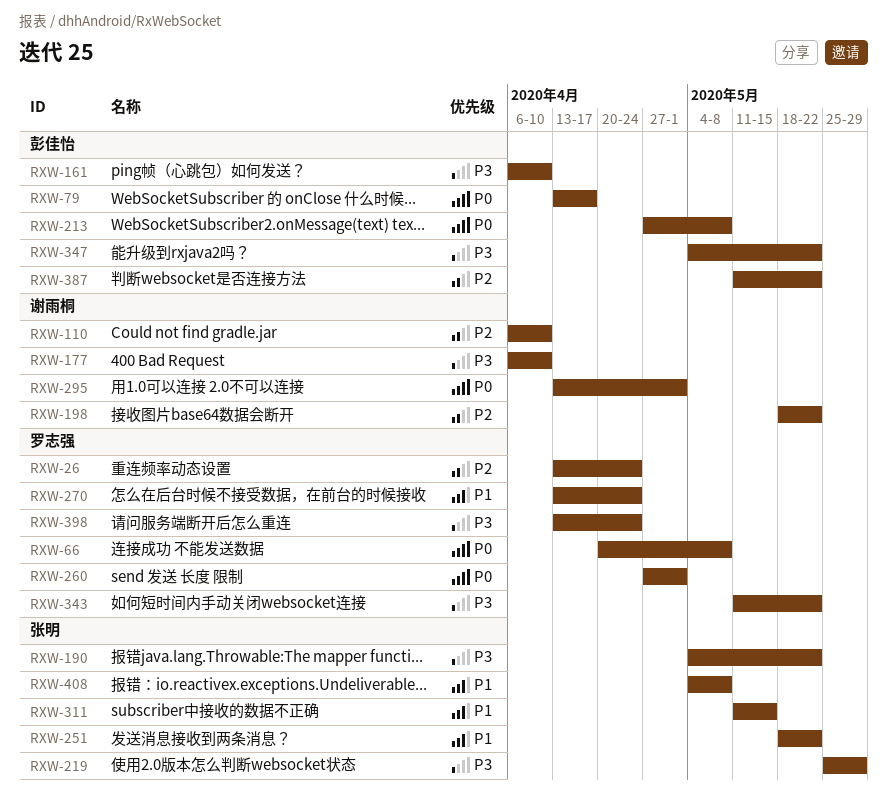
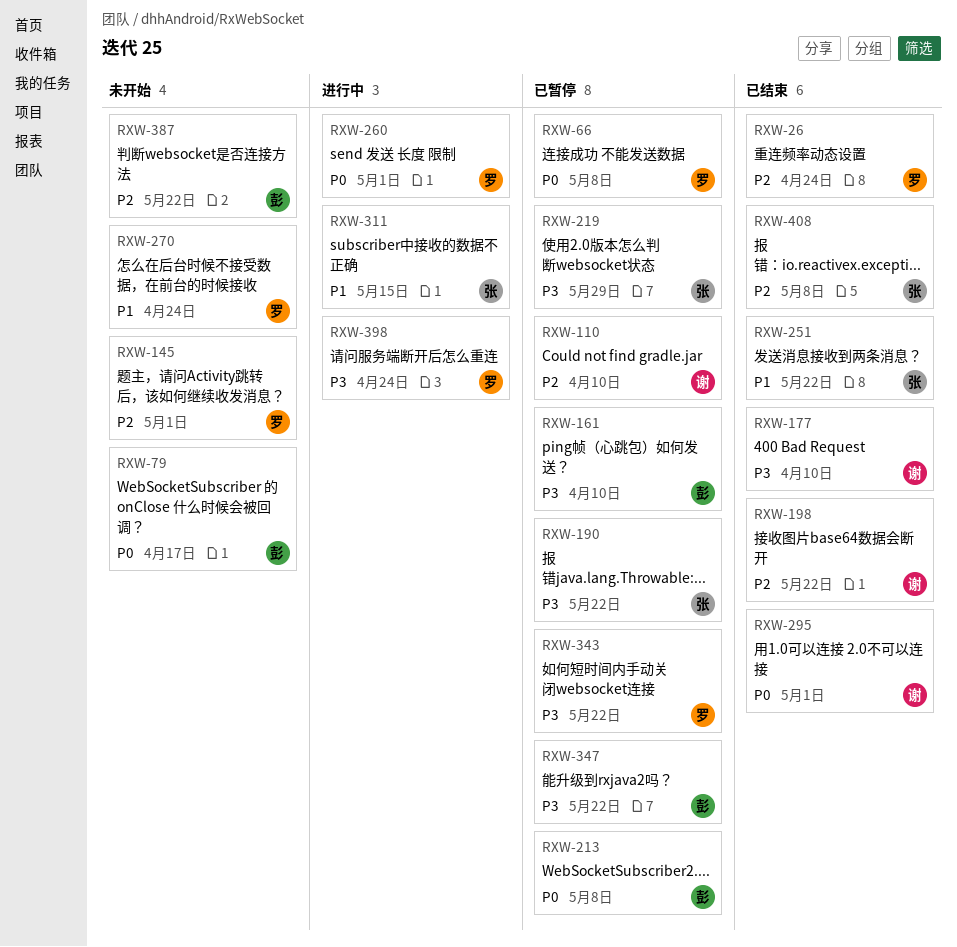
RXW-145: none -> present
RXW-408, priority: P1 -> P2

